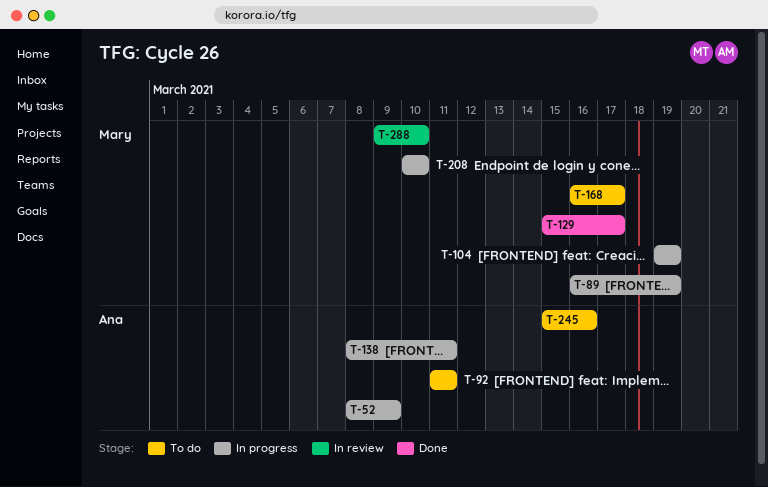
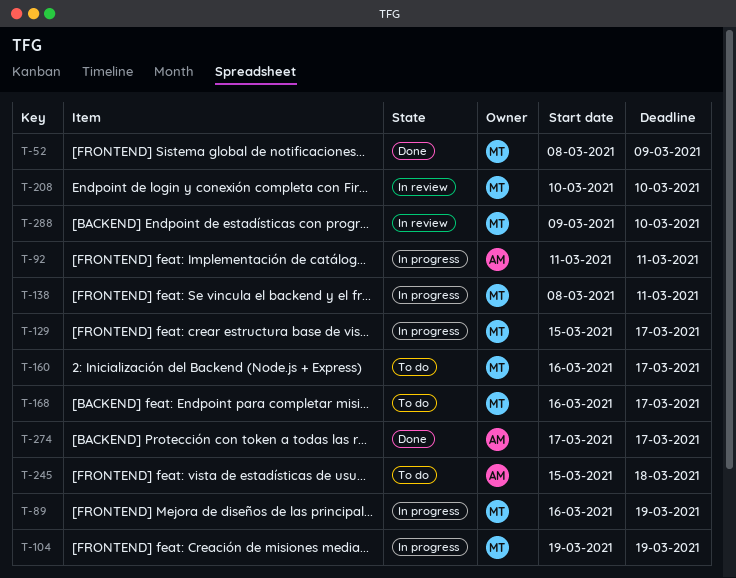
T-52, status: In progress -> Done
T-52, owner: Ana -> Mary
T-92, status: To do -> In progress
T-129, status: Done -> In progress
T-138, owner: Ana -> Mary
T-160: none -> present
T-208, status: In progress -> In review
T-245, due: Mar 16 -> Mar 18
T-274: none -> present

